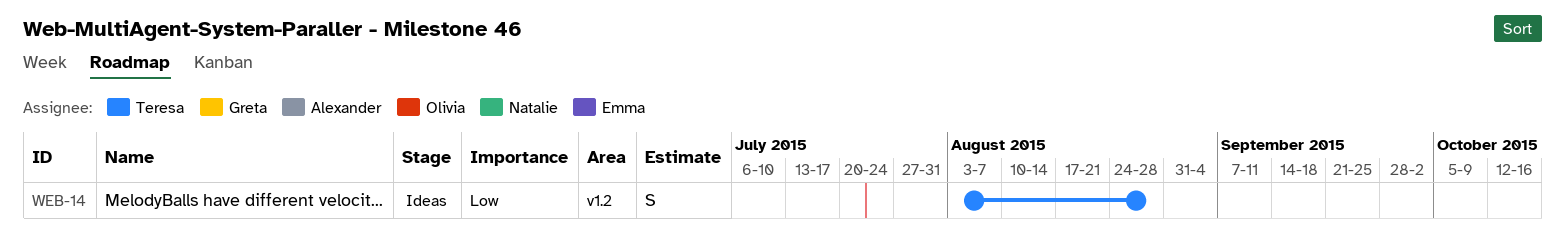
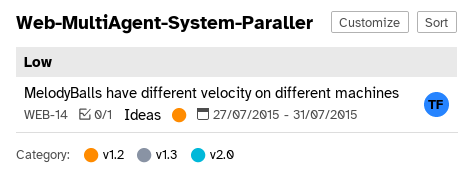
WEB-14, start: Aug 3 -> Jul 27
WEB-14, due: Aug 28 -> Jul 31

